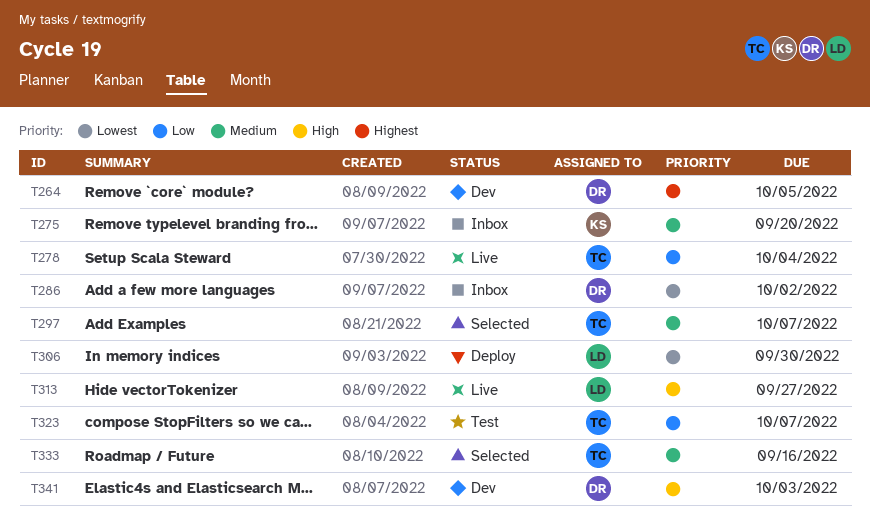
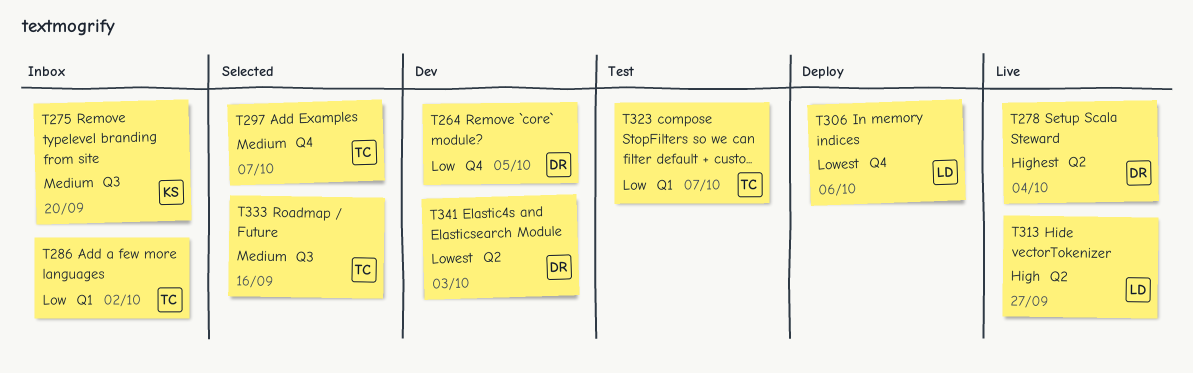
T264, priority: Highest -> Low
T278, owner: TC -> DR
T278, priority: Low -> Highest
T286, owner: DR -> TC
T286, priority: Lowest -> Low
T306, due: Sep 30 -> Oct 6
T341, priority: High -> Lowest

